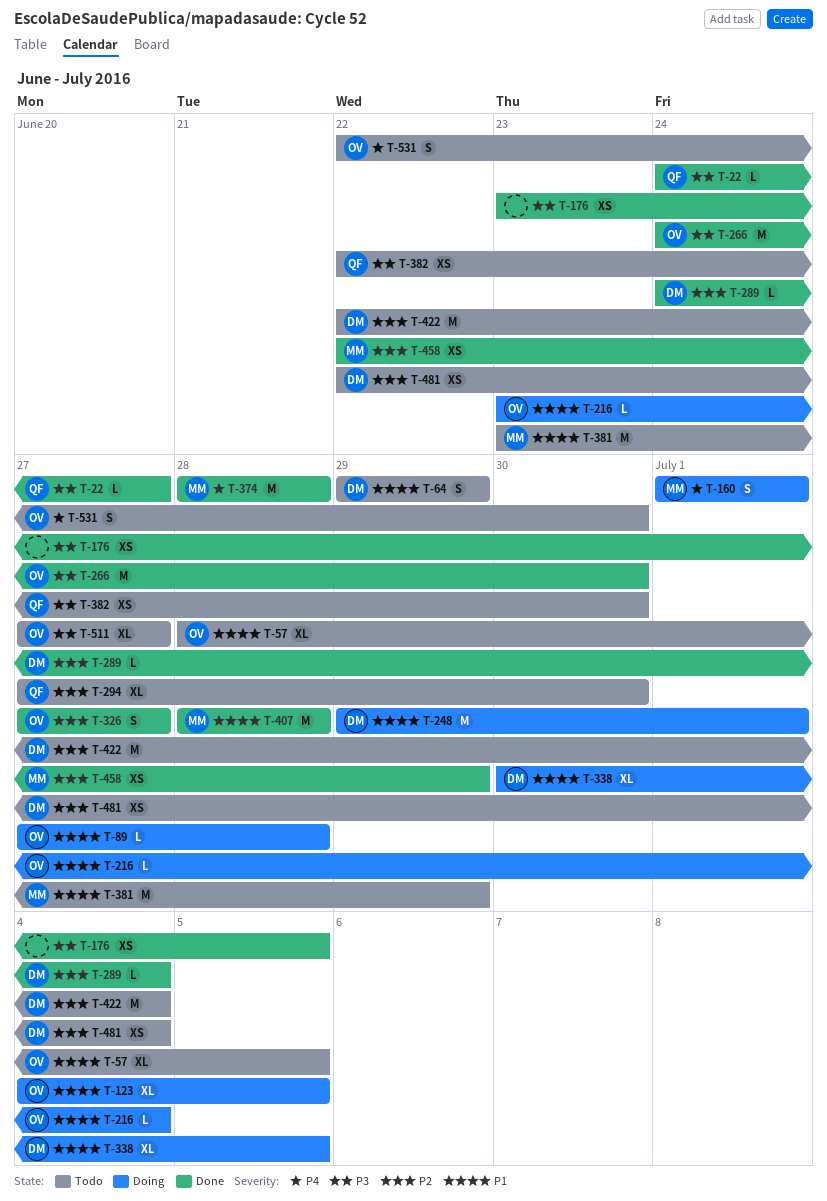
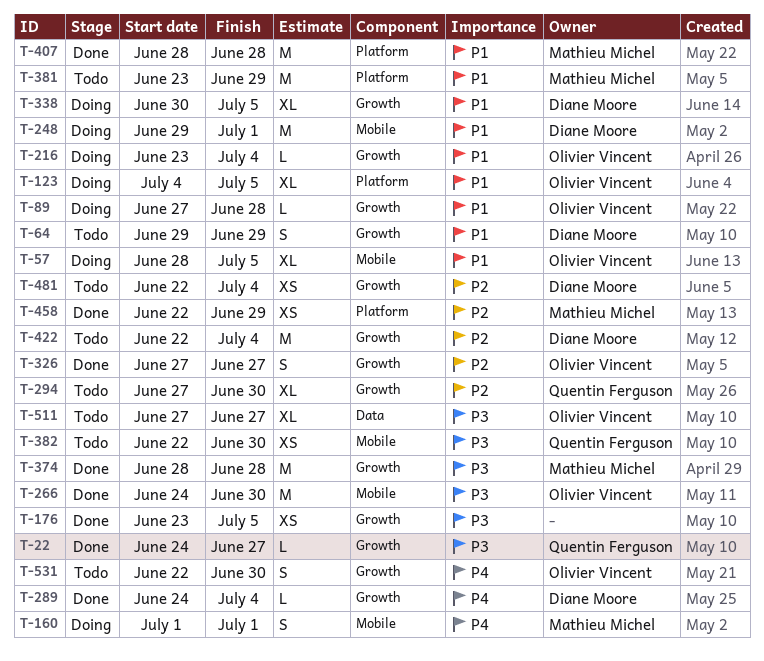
T-57, status: Todo -> Doing
T-289, priority: P2 -> P4
T-374, priority: P4 -> P3

